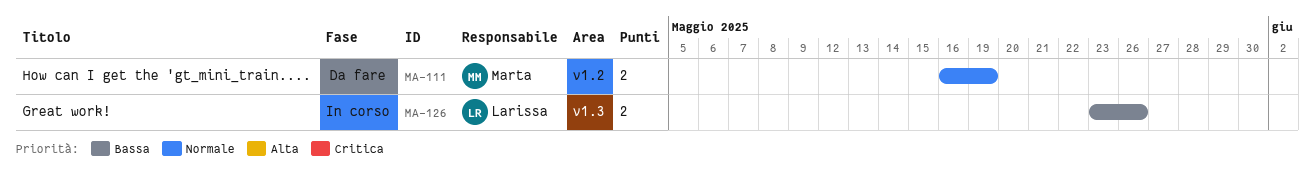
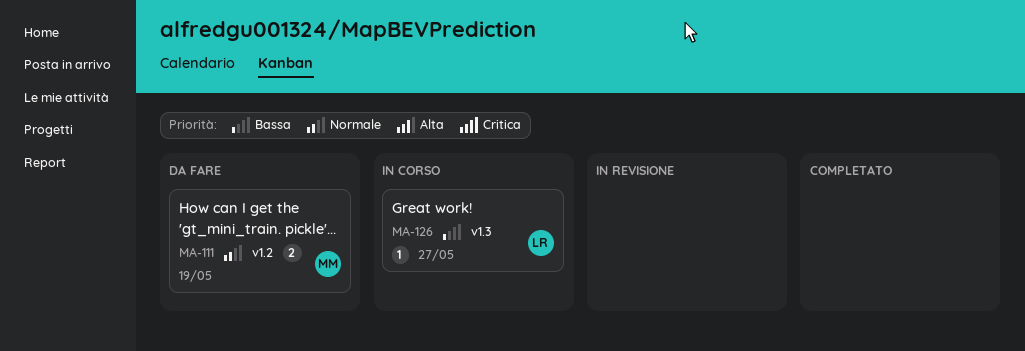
MA-126, estimate: 2 -> 1
MA-126, due: May 26 -> May 27

